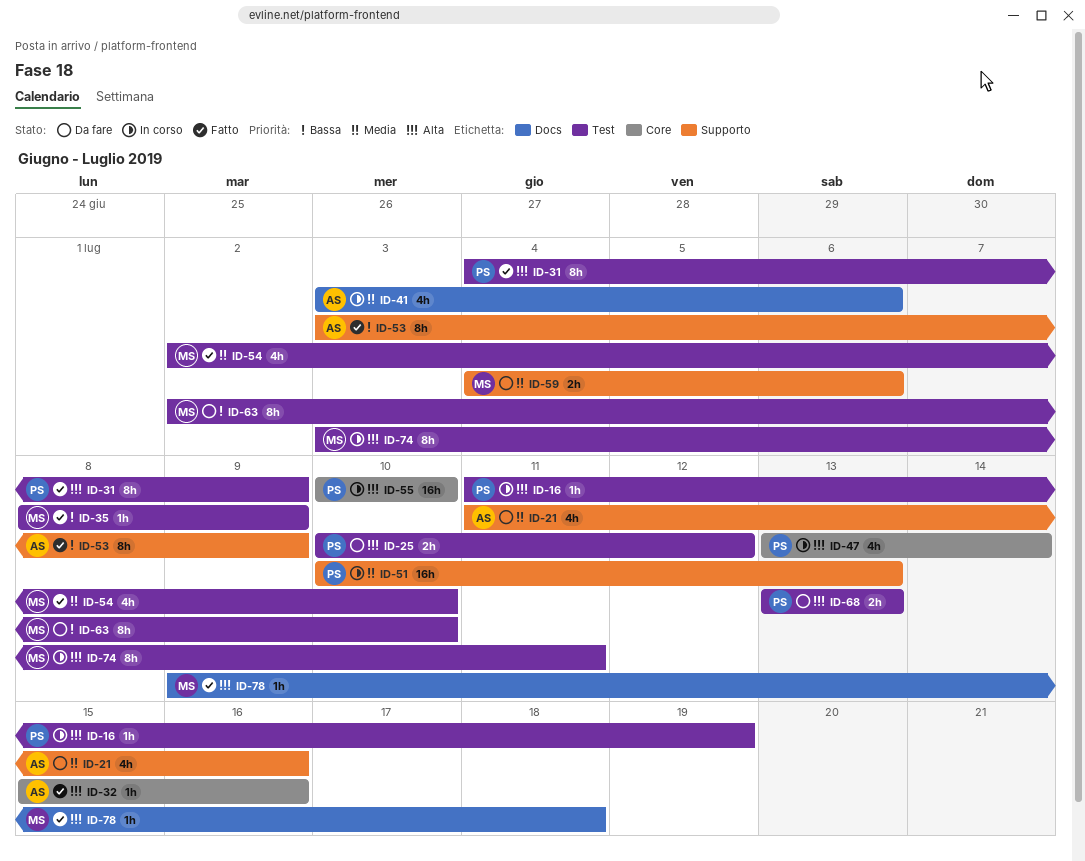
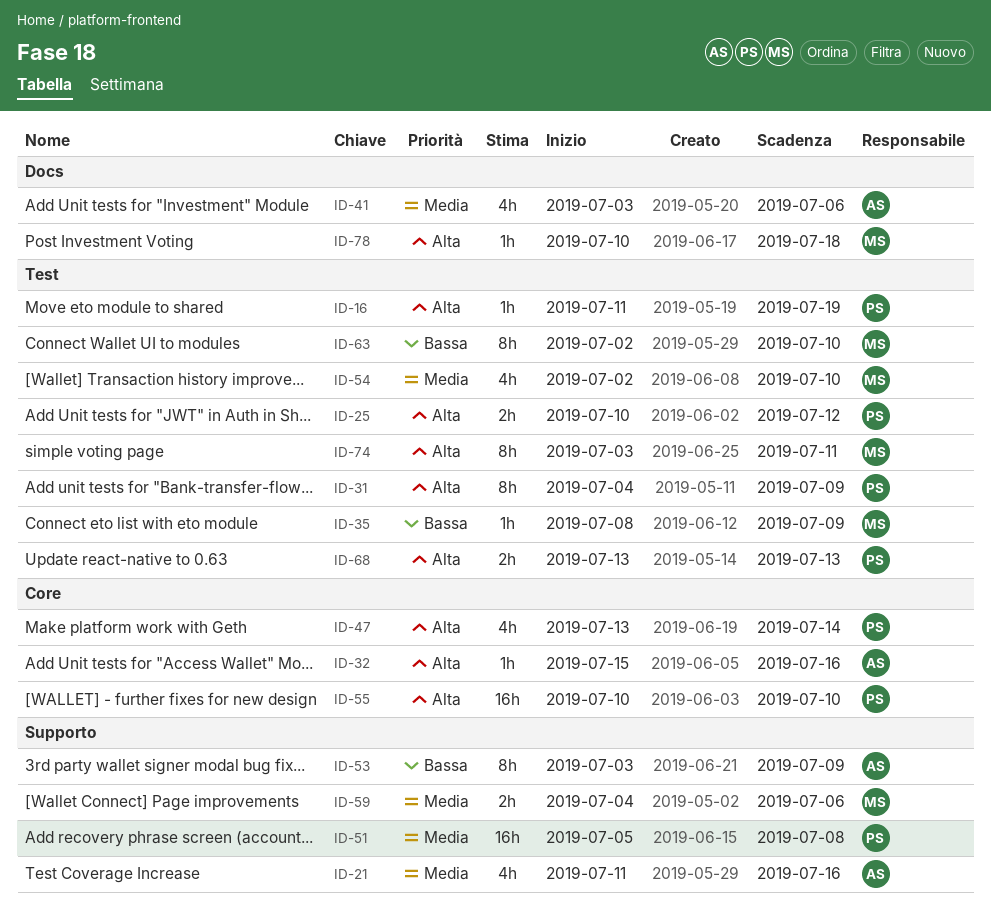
ID-51, start: Jul 10 -> Jul 5
ID-51, due: Jul 13 -> Jul 8
ID-78, start: Jul 9 -> Jul 10

